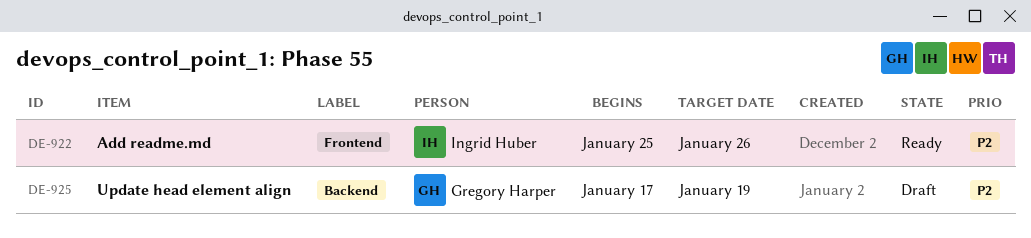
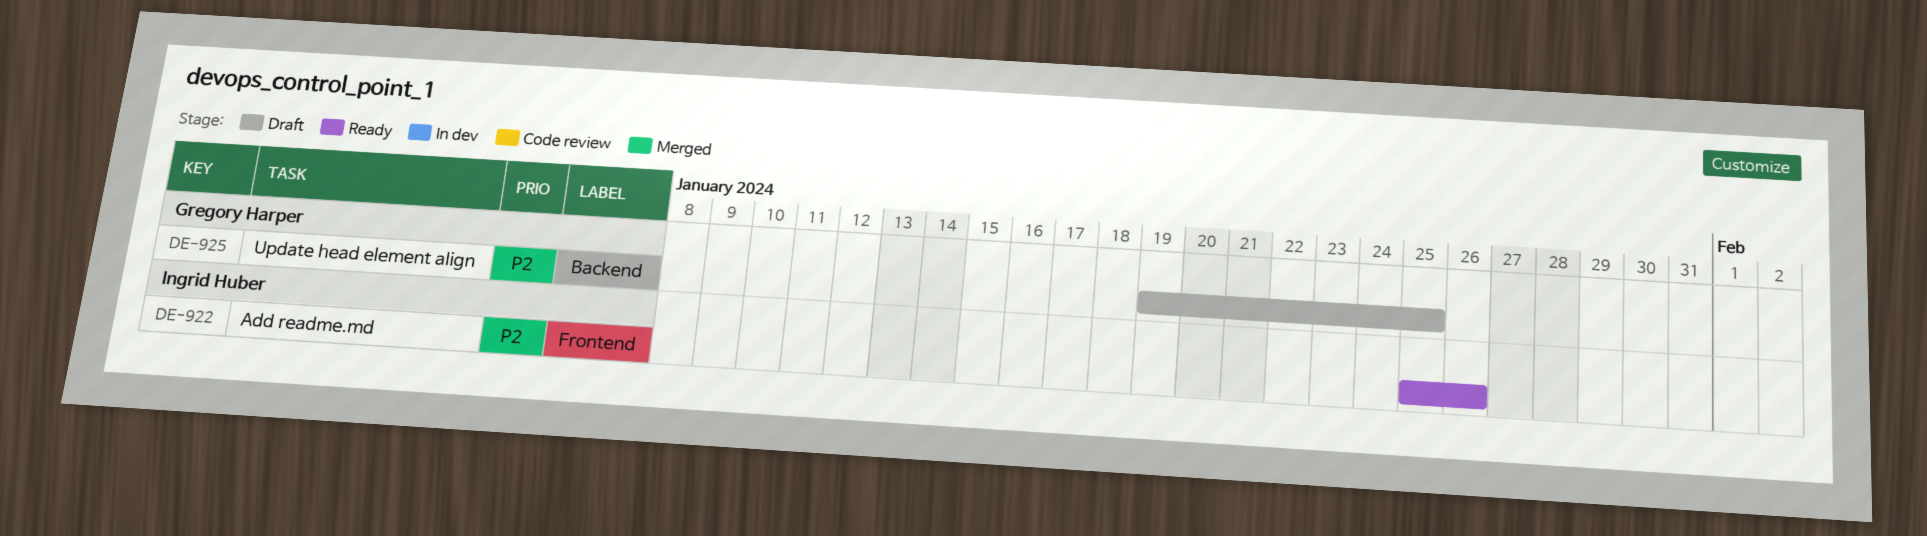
DE-925, start: Jan 17 -> Jan 19
DE-925, due: Jan 19 -> Jan 25

